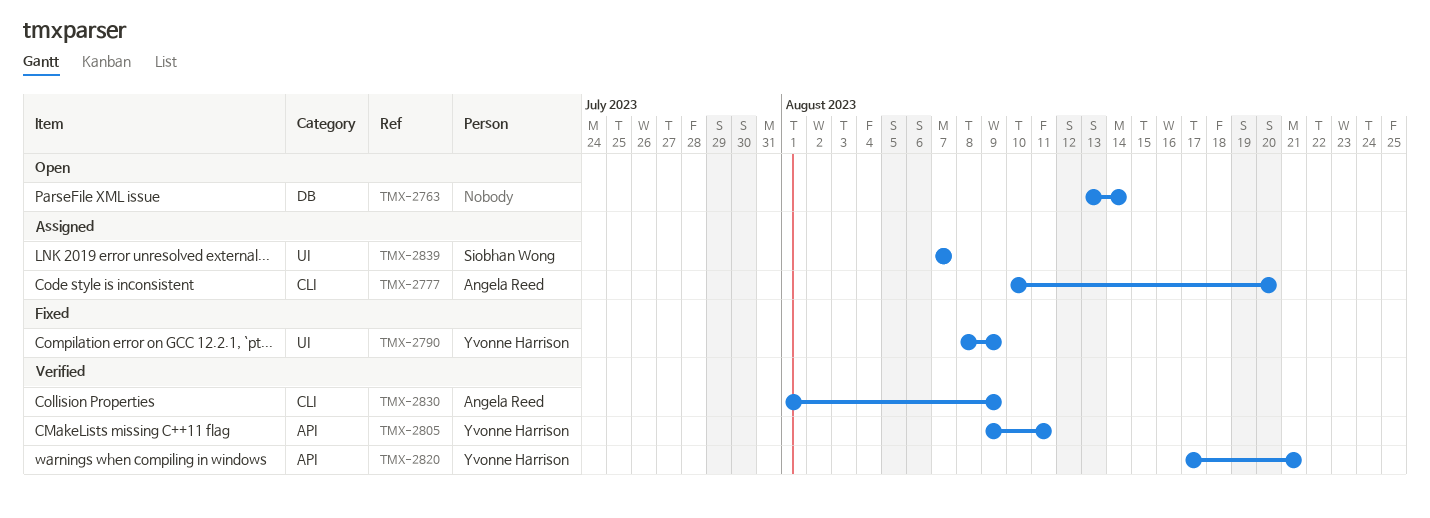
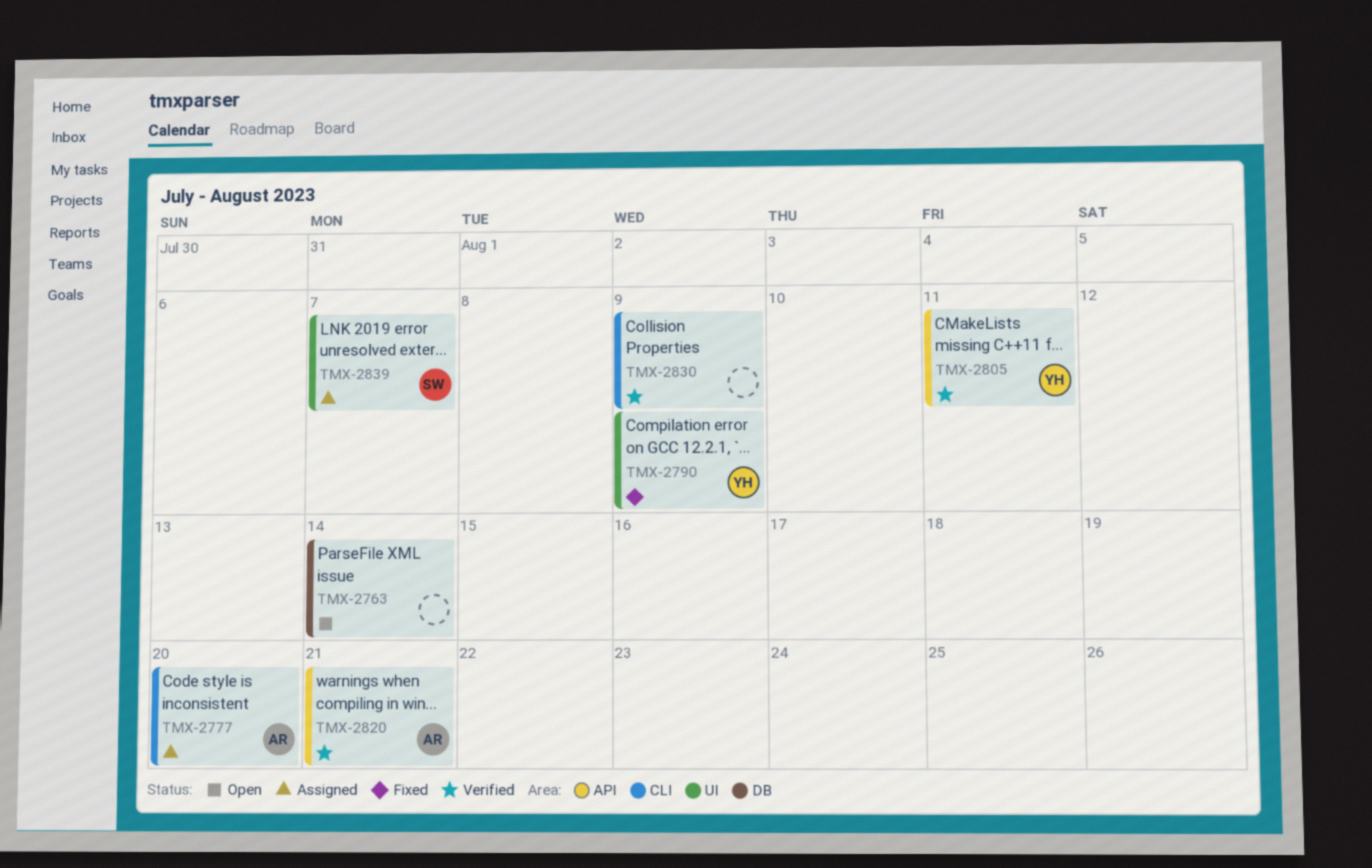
TMX-2820, owner: Yvonne Harrison -> Angela Reed
TMX-2830, owner: Angela Reed -> none

